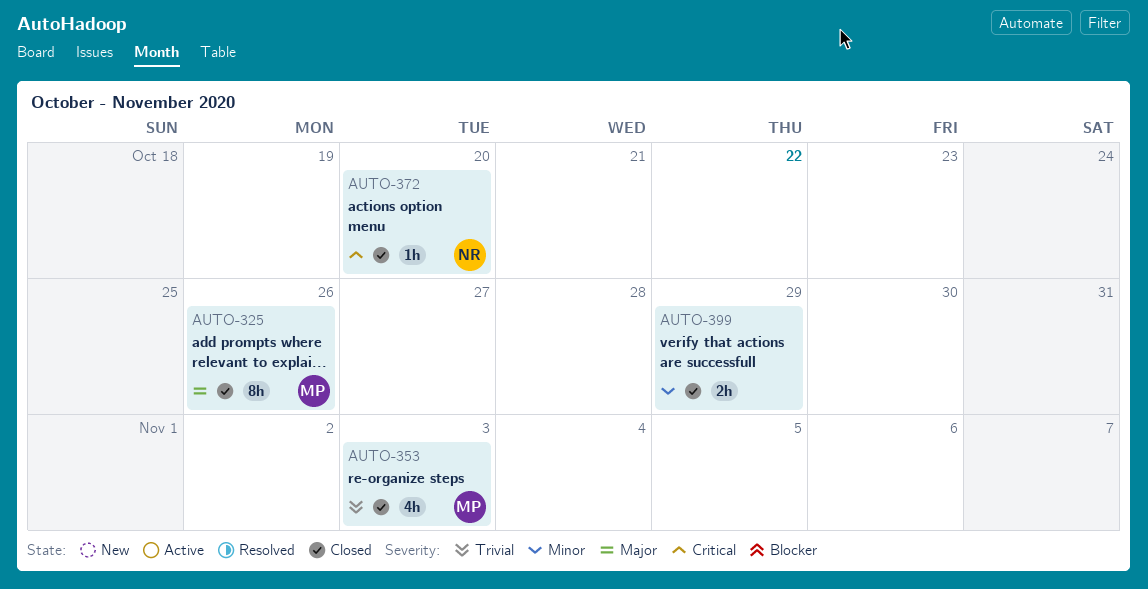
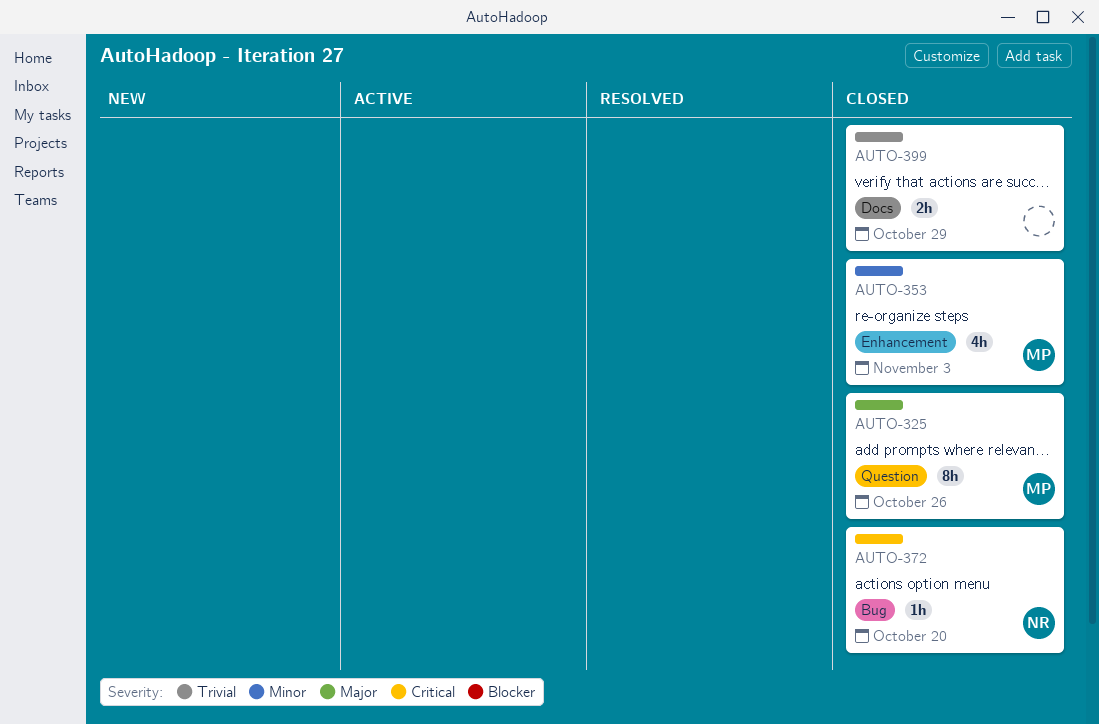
AUTO-353, priority: Trivial -> Minor
AUTO-399, priority: Minor -> Trivial

